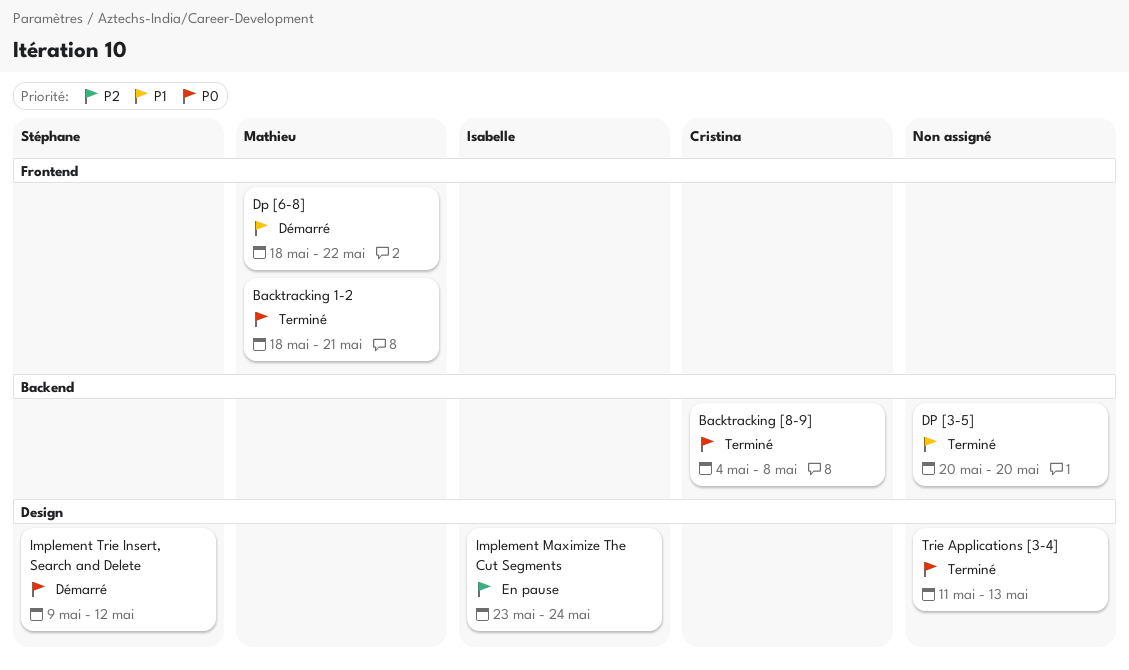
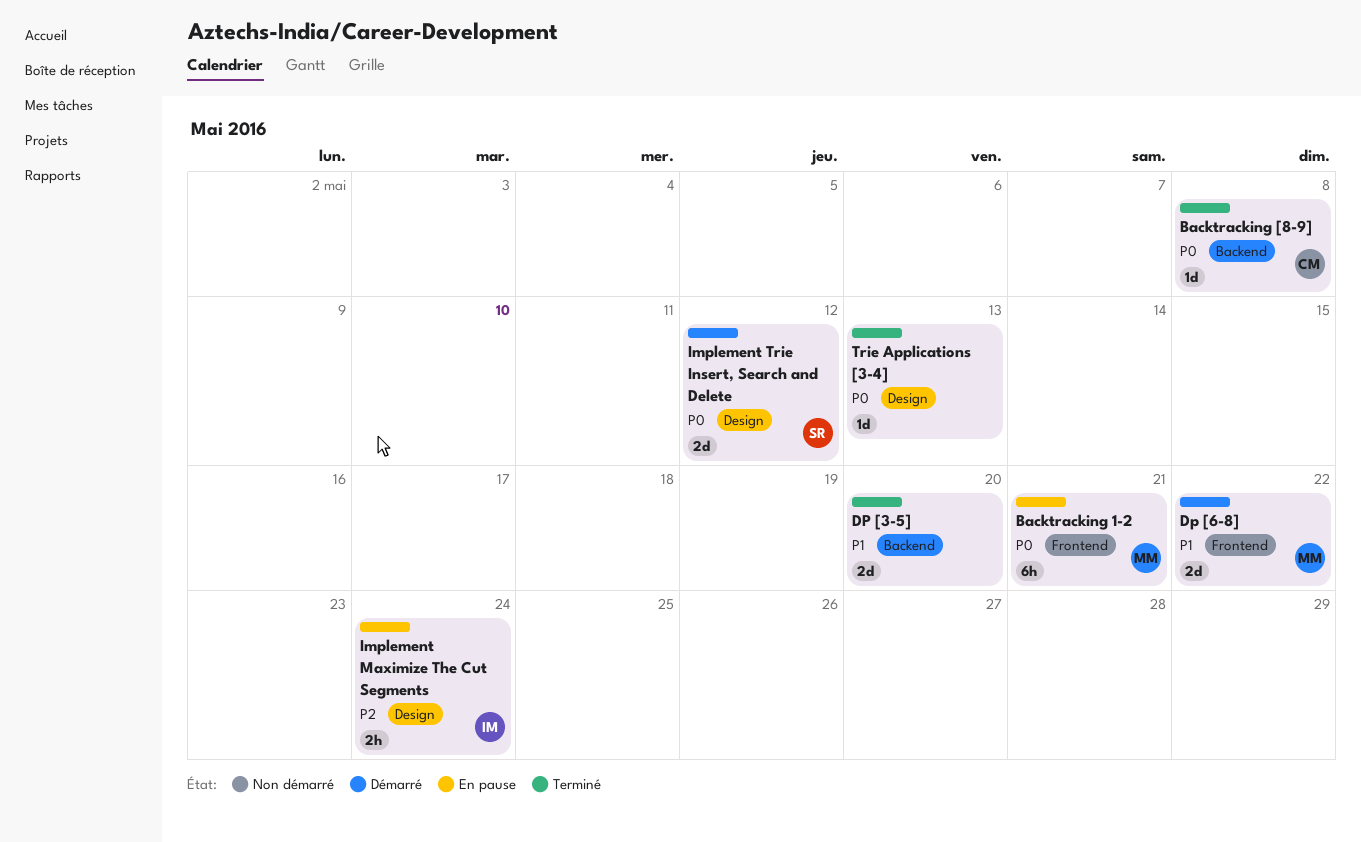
Backtracking 1-2, status: Terminé -> En pause

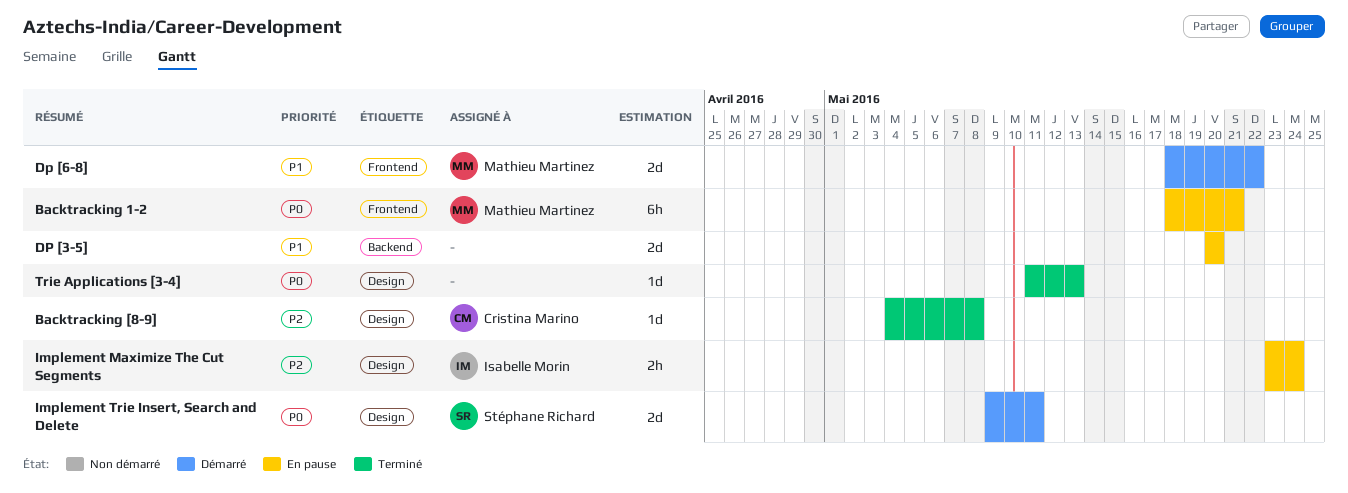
Backtracking [8-9], priority: P0 -> P2
Backtracking [8-9], label: Backend -> Design
DP [3-5], status: Terminé -> En pause
Implement Trie Insert, Search and Delete, due: May 12 -> May 11

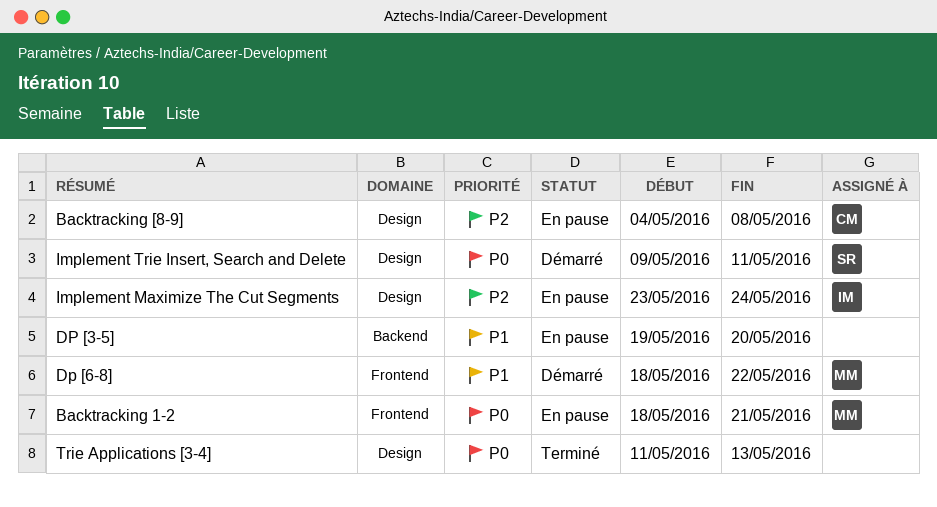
Backtracking [8-9], status: Terminé -> En pause
DP [3-5], start: May 20 -> May 19

